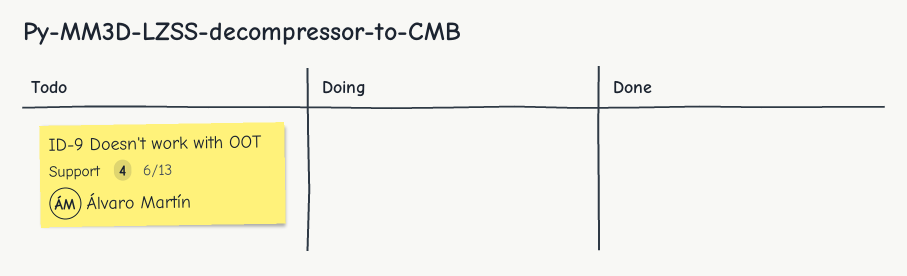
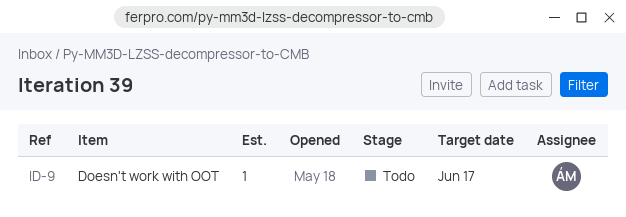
ID-9, estimate: 4 -> 1
ID-9, due: Jun 13 -> Jun 17

